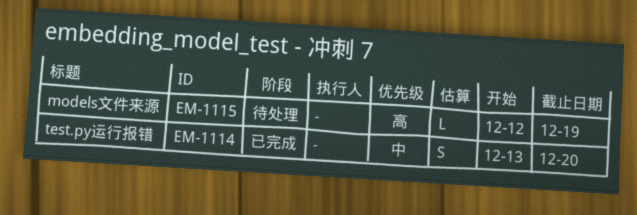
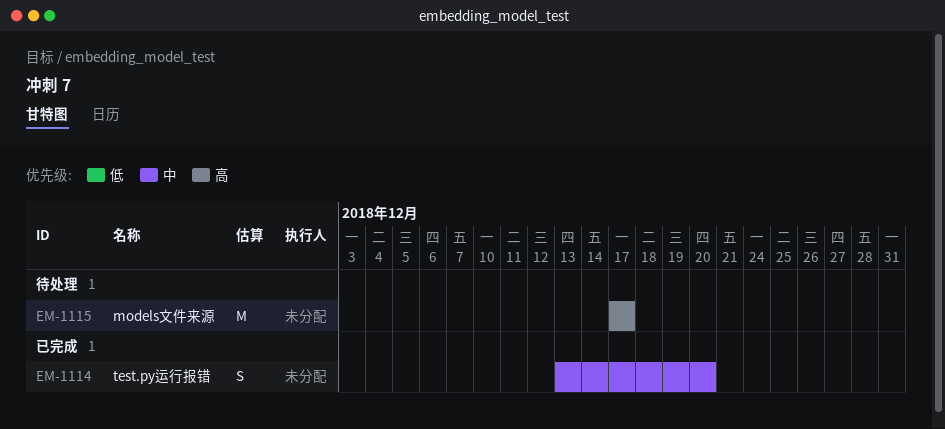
EM-1115, estimate: L -> M
EM-1115, start: Dec 12 -> Dec 17
EM-1115, due: Dec 19 -> Dec 17

